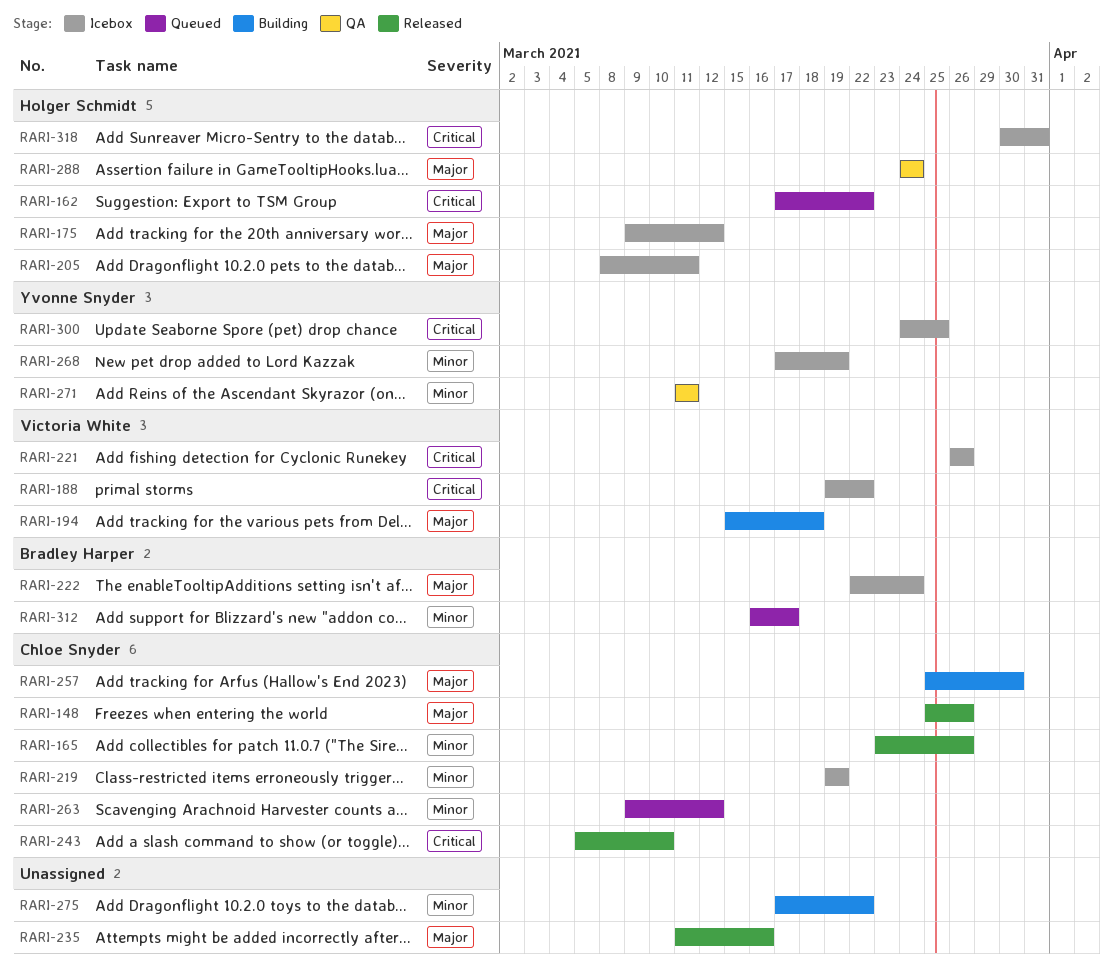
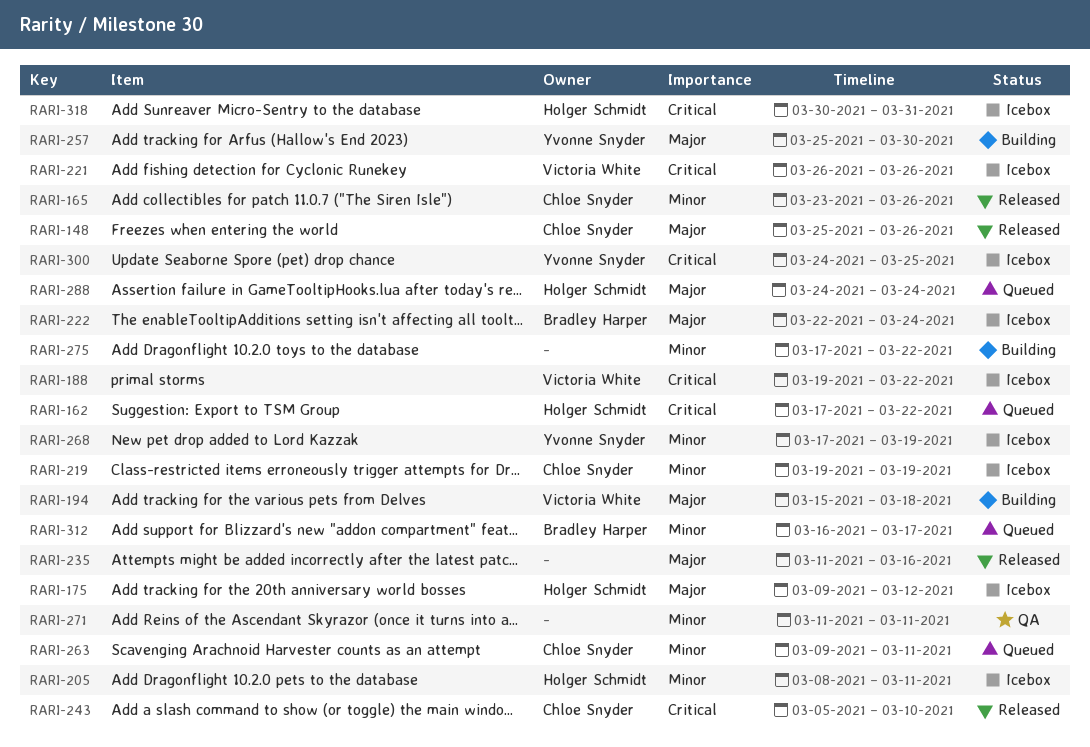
RARI-205, priority: Major -> Minor
RARI-257, owner: Chloe Snyder -> Yvonne Snyder
RARI-263, due: Mar 12 -> Mar 11
RARI-271, owner: Yvonne Snyder -> none
RARI-288, status: QA -> Queued

